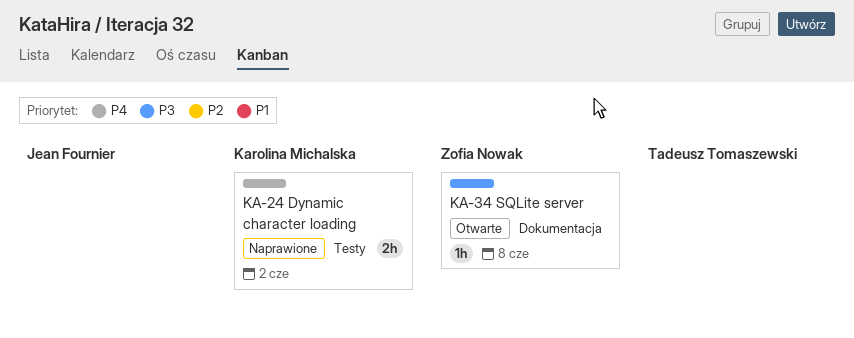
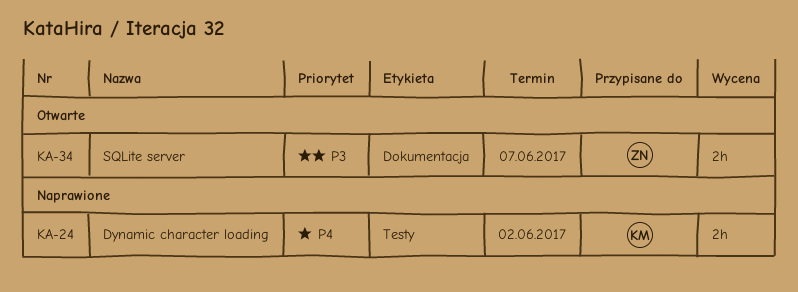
KA-34, estimate: 1h -> 2h
KA-34, due: Jun 8 -> Jun 7

